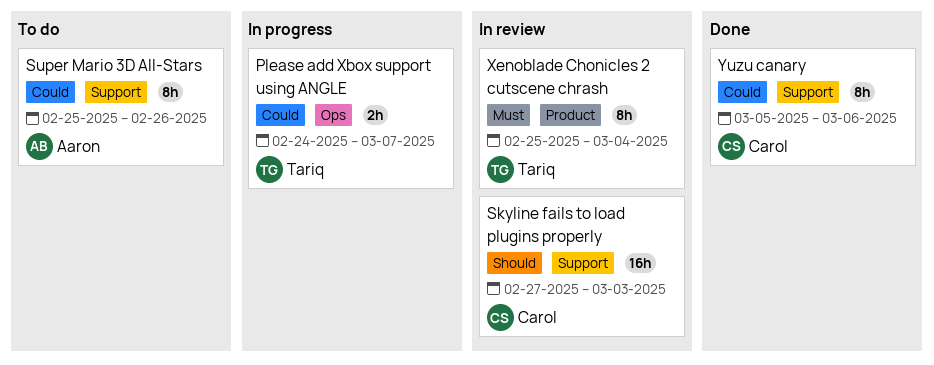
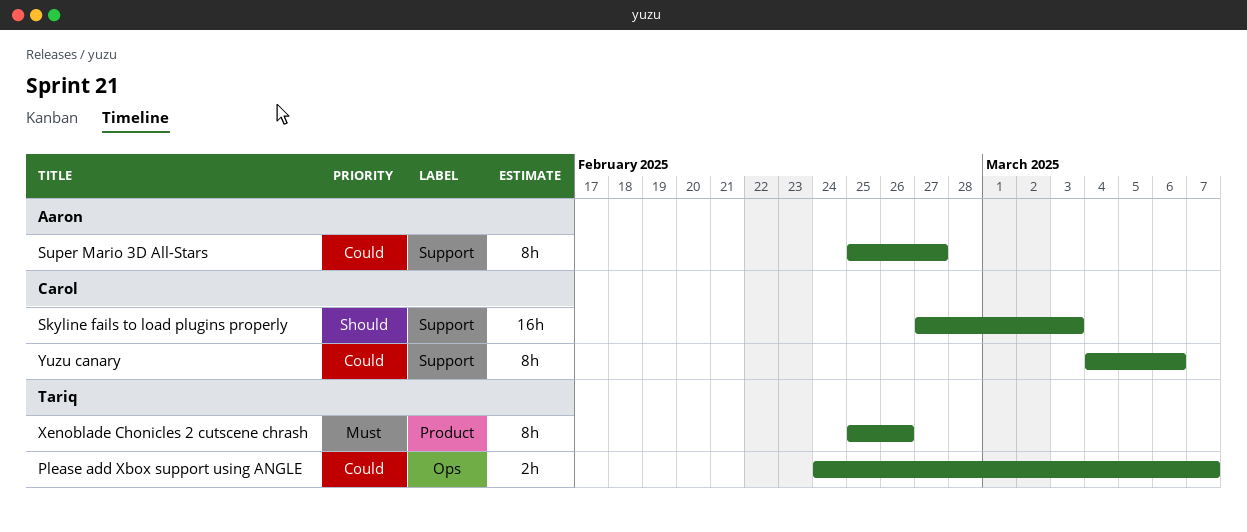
Super Mario 3D All-Stars, due: Feb 26 -> Feb 27
Xenoblade Chonicles 2 cutscene chrash, due: Mar 4 -> Feb 26
Yuzu canary, start: Mar 5 -> Mar 4

